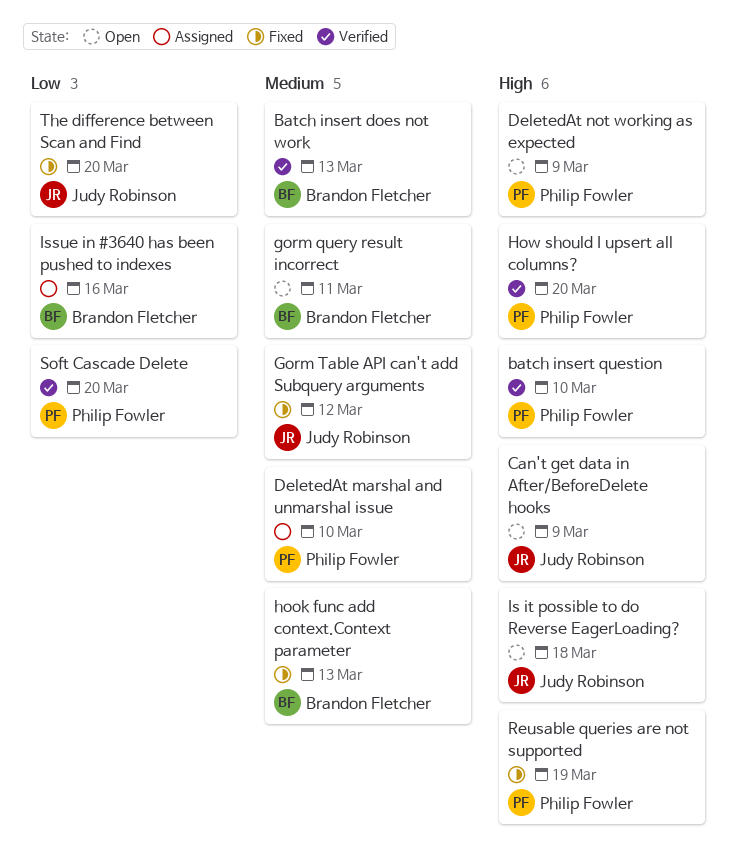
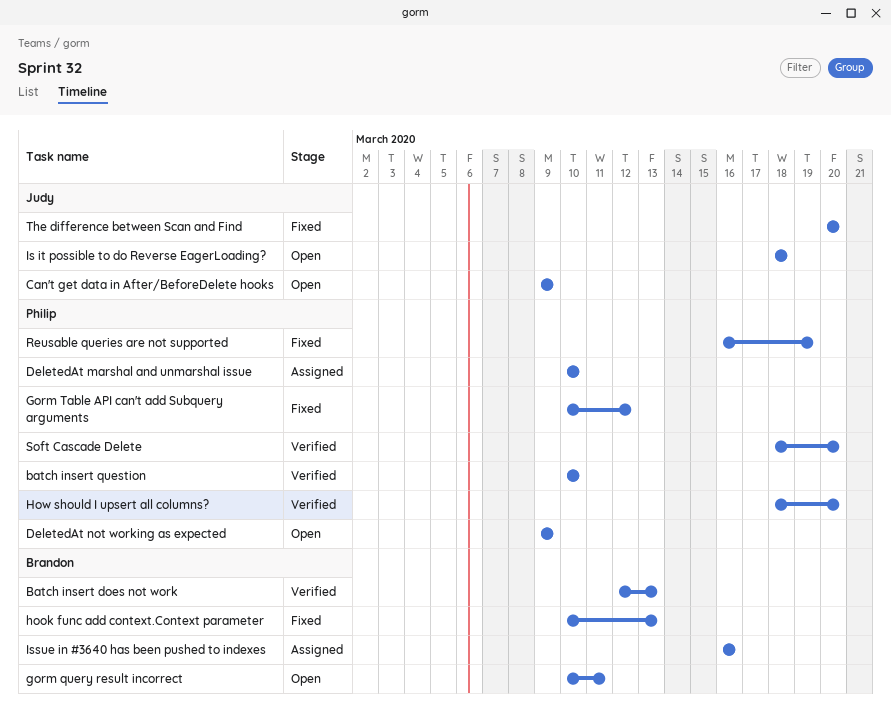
Gorm Table API can't add Subquery arguments, owner: Judy Robinson -> Philip Fowler

